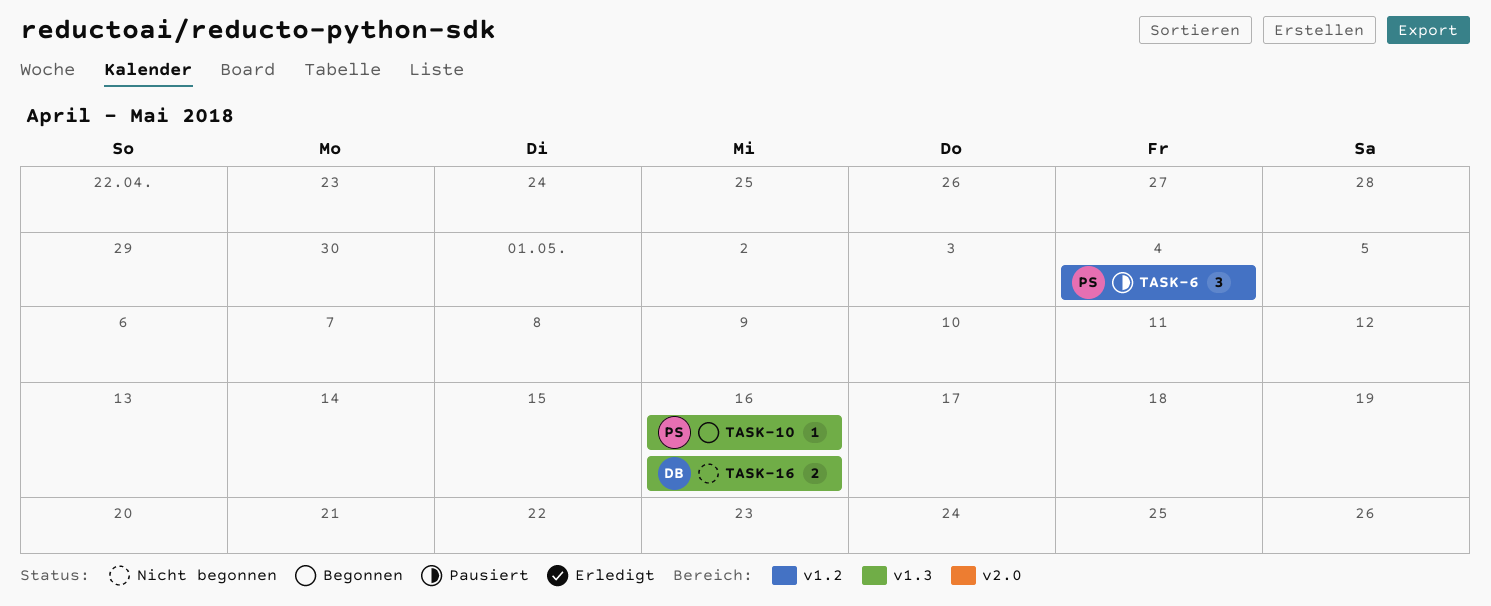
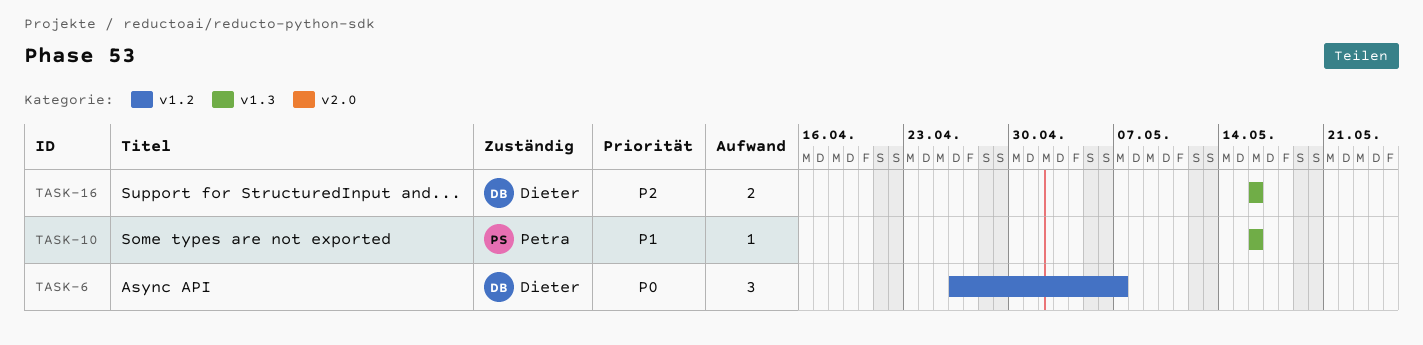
TASK-6, owner: Petra -> Dieter
TASK-6, start: May 4 -> Apr 26
TASK-6, due: May 4 -> May 7

